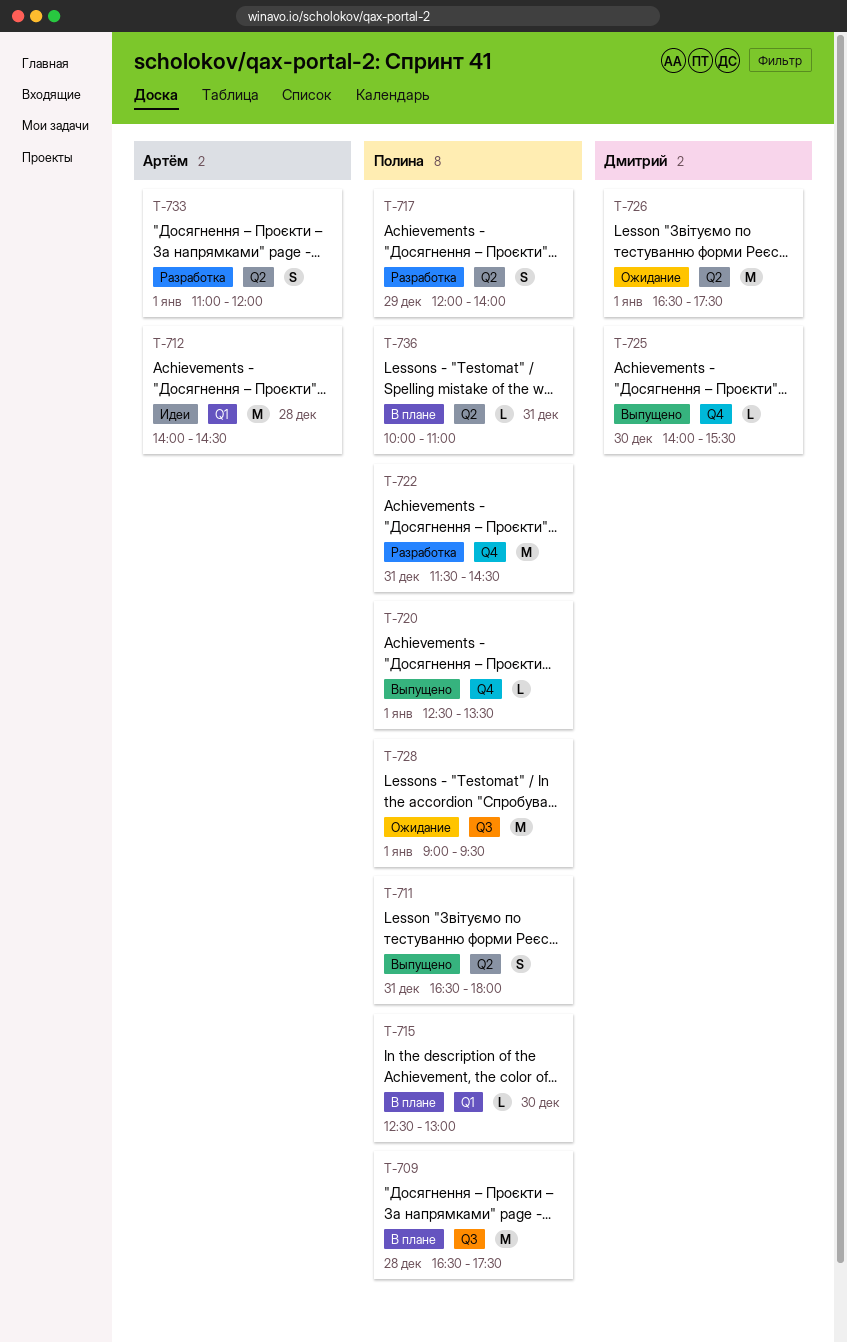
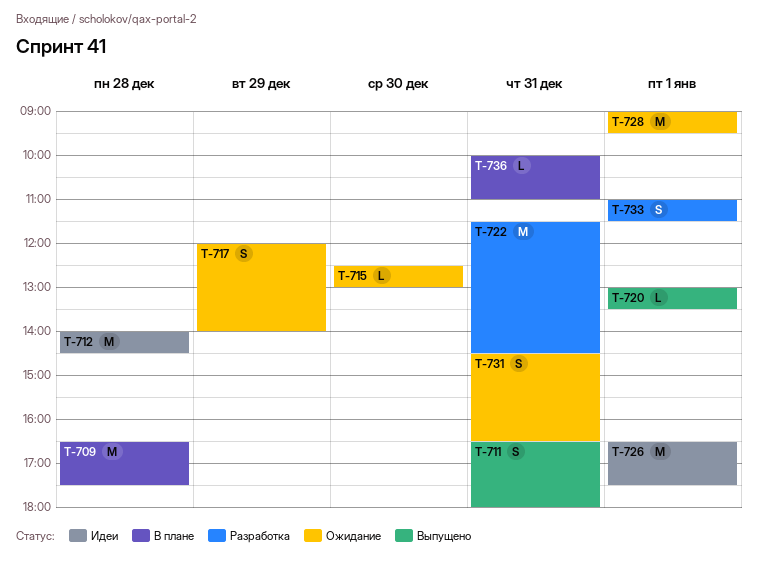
T-715, status: В плане -> Ожидание
T-717, status: Разработка -> Ожидание
T-720, begins: 12:30 -> 13:00
T-725: present -> none
T-726, status: Ожидание -> Идеи
T-731: none -> present
T-733, ends: 12:00 -> 11:30

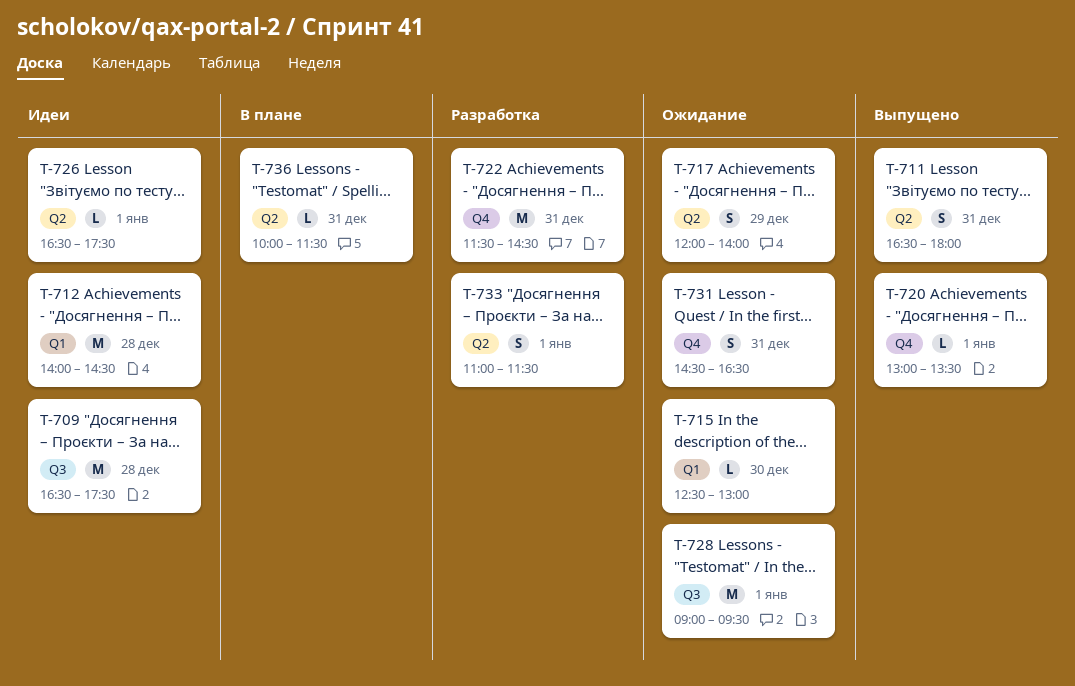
T-709, status: В плане -> Идеи
T-726, estimate: M -> L
T-736, ends: 11:00 -> 11:30

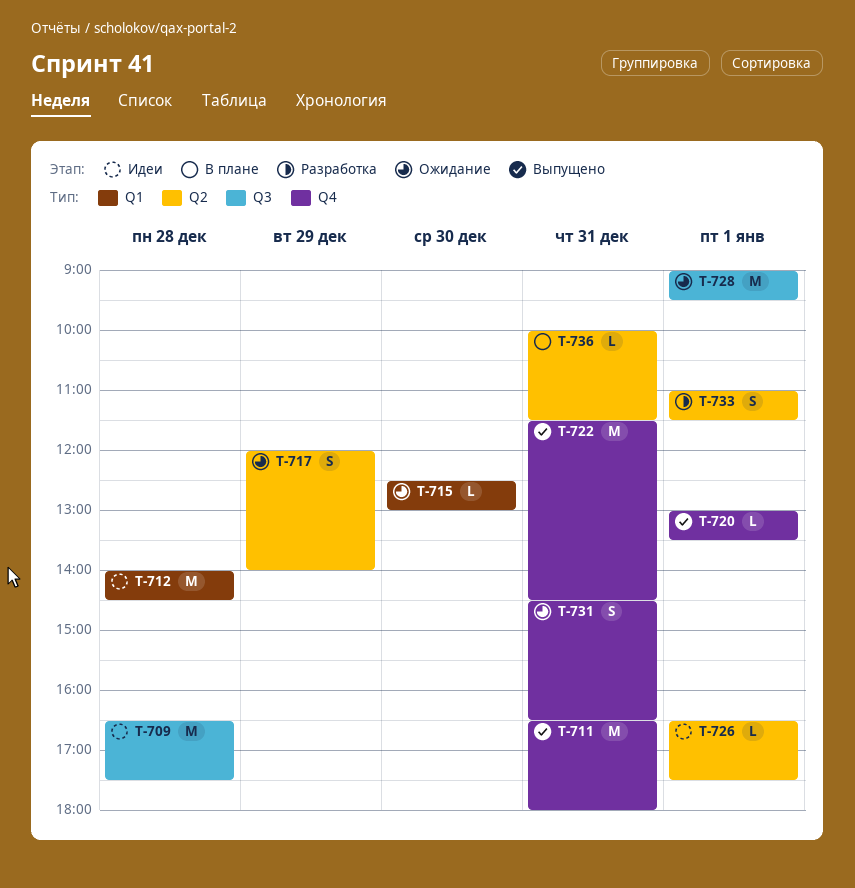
T-711, label: Q2 -> Q4
T-711, estimate: S -> M
T-722, status: Разработка -> Выпущено

